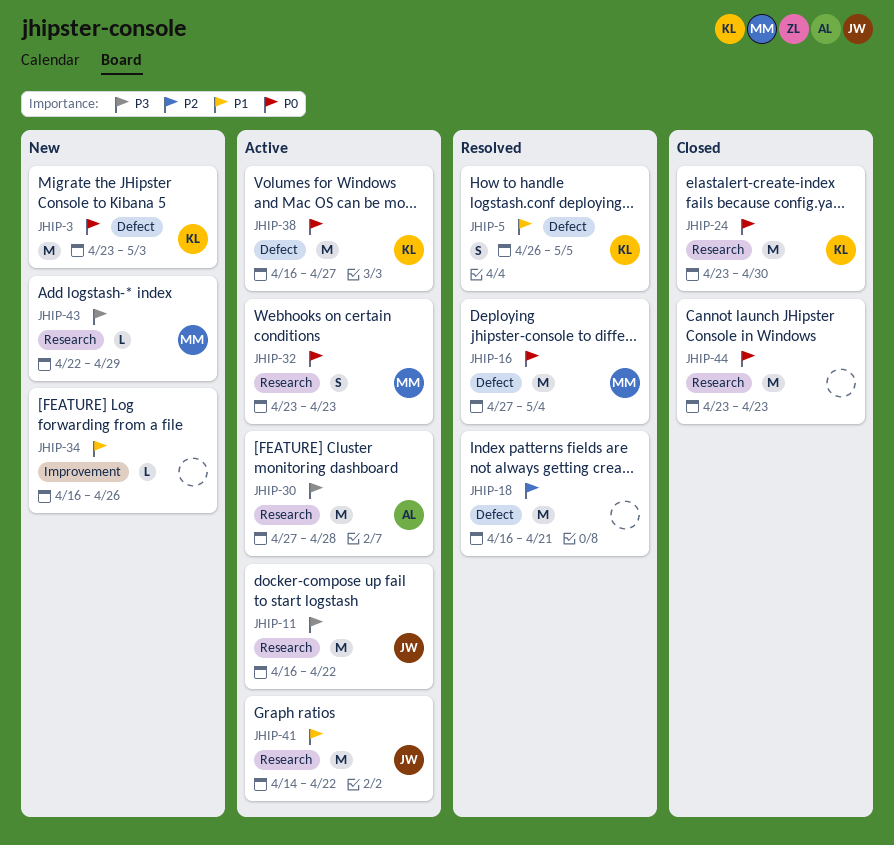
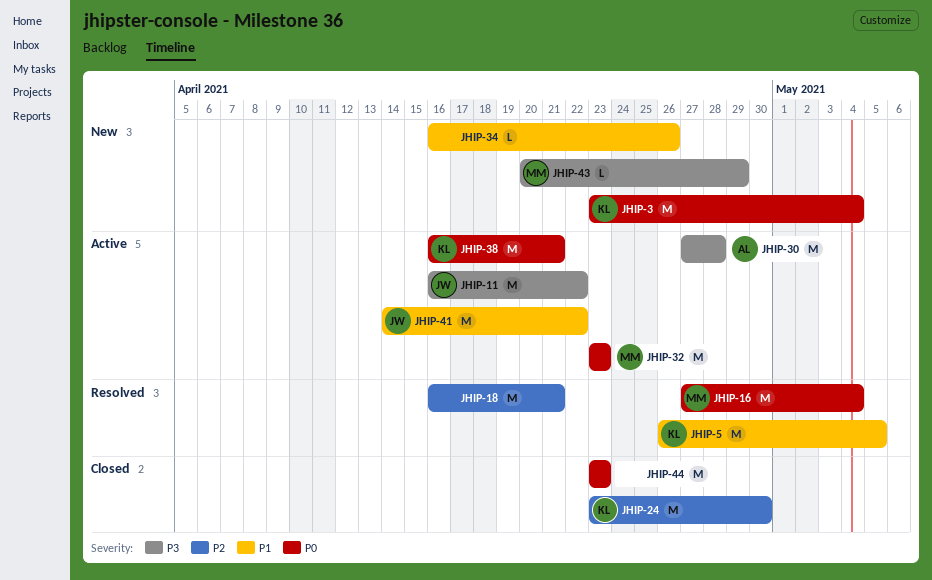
JHIP-3, due: May 3 -> May 4
JHIP-5, estimate: S -> M
JHIP-24, priority: P0 -> P2
JHIP-32, estimate: S -> M
JHIP-38, due: Apr 27 -> Apr 21
JHIP-43, start: Apr 22 -> Apr 20

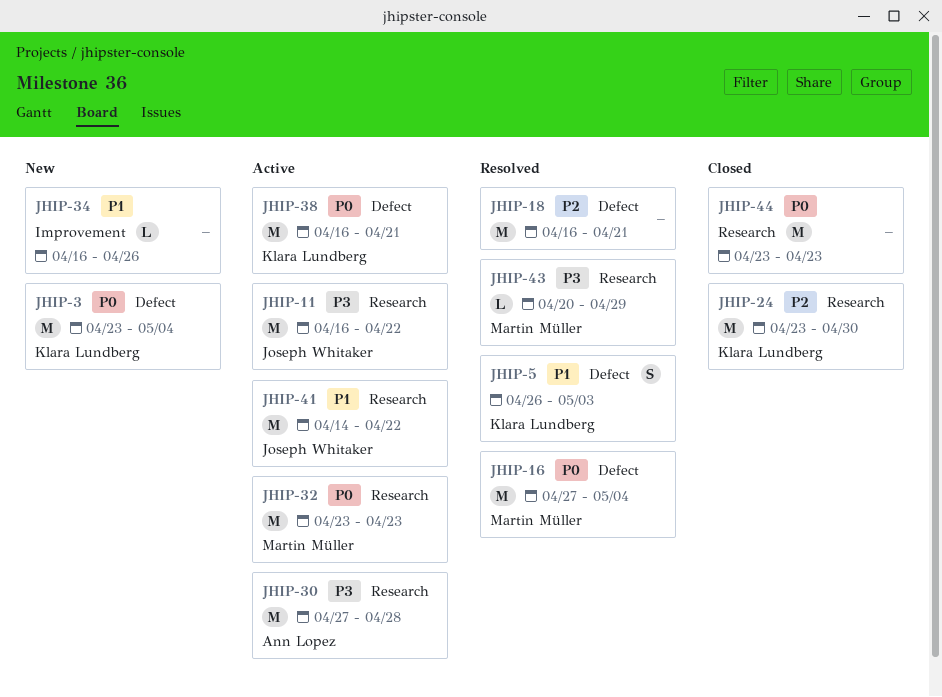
JHIP-5, estimate: M -> S
JHIP-5, due: May 5 -> May 3
JHIP-43, status: New -> Resolved

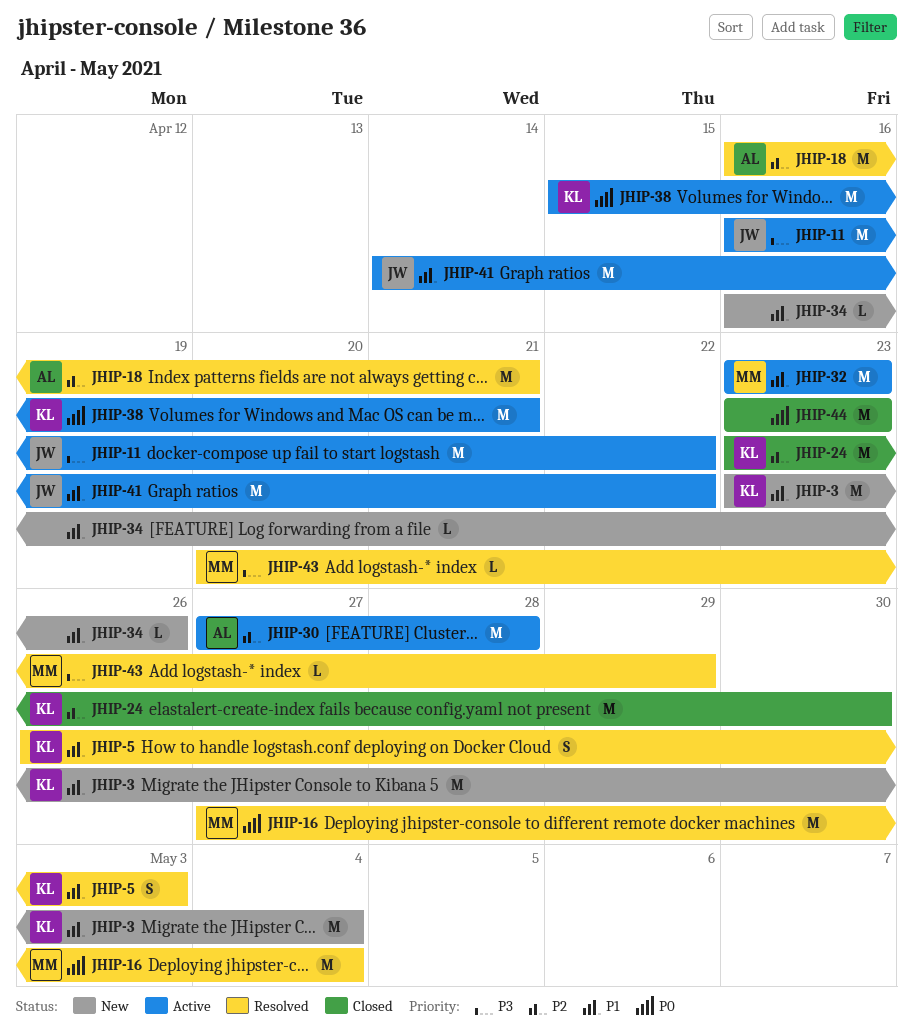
JHIP-3, priority: P0 -> P1
JHIP-18, owner: none -> Ann Lopez
JHIP-30, priority: P3 -> P2
JHIP-32, priority: P0 -> P1
JHIP-38, start: Apr 16 -> Apr 15

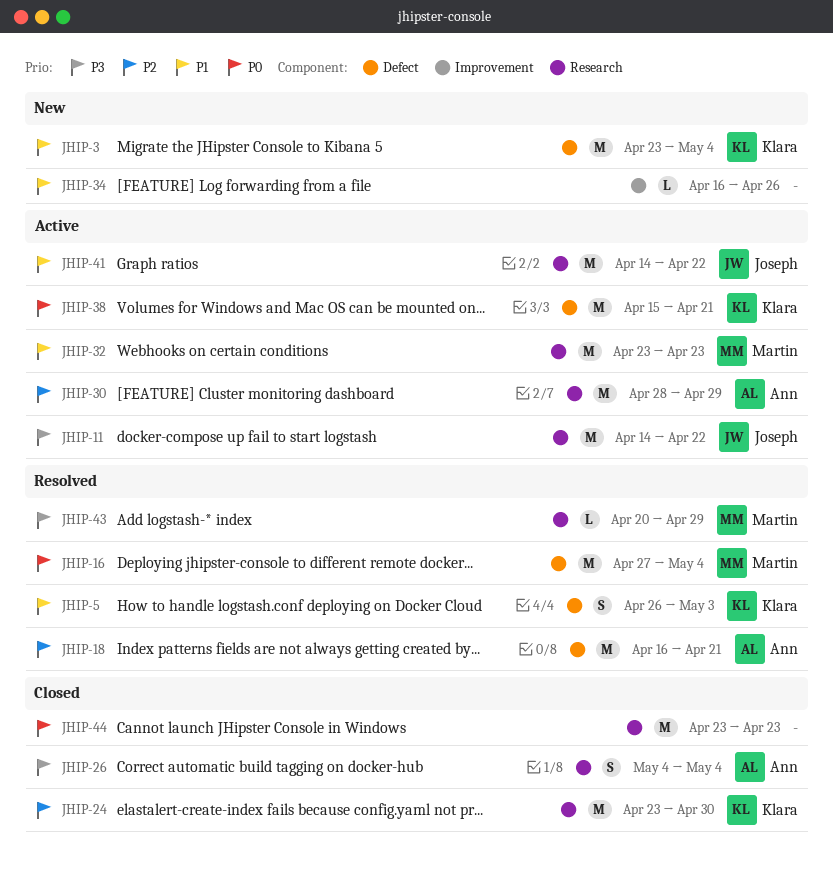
JHIP-11, start: Apr 16 -> Apr 14
JHIP-26: none -> present
JHIP-30, start: Apr 27 -> Apr 28
JHIP-30, due: Apr 28 -> Apr 29

